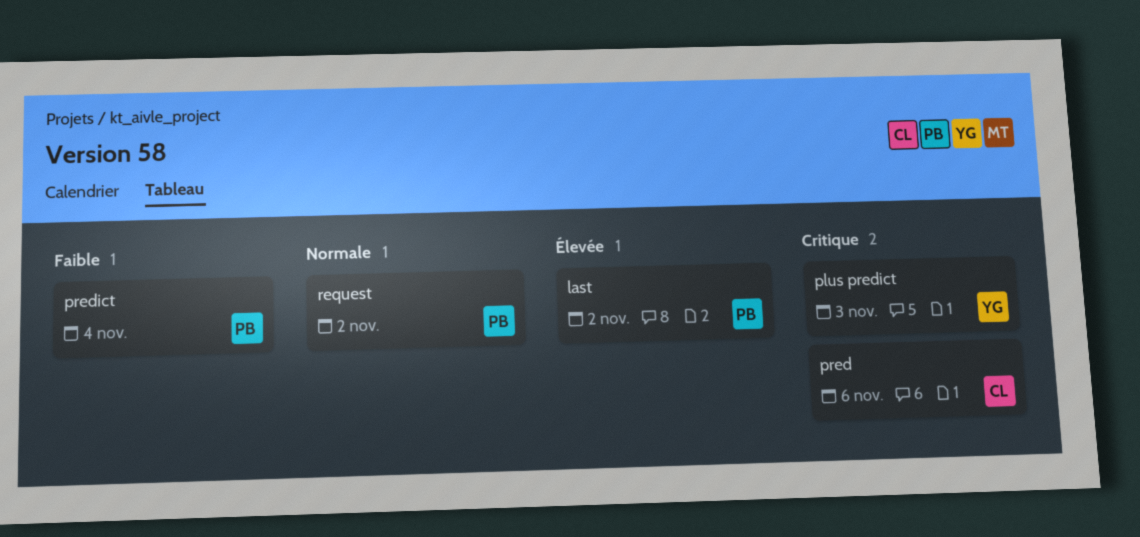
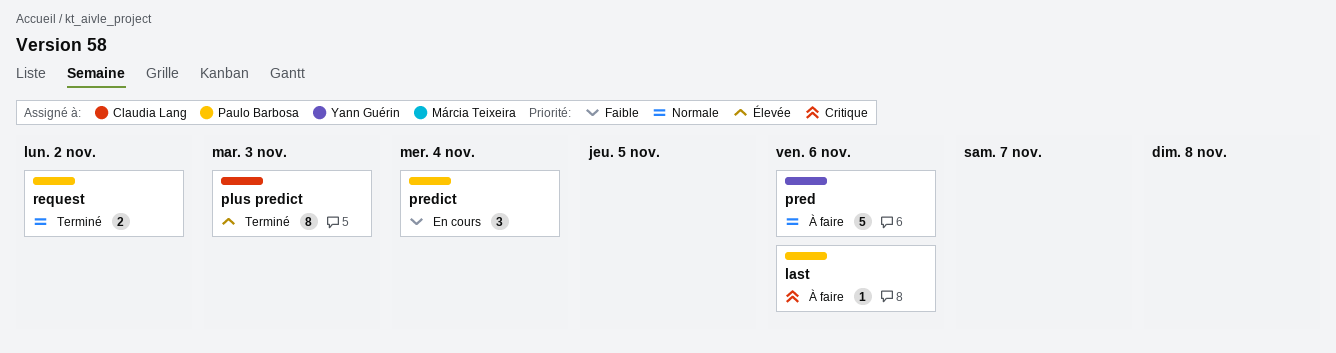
last, priority: Élevée -> Critique
last, due: Nov 2 -> Nov 6
plus predict, owner: Yann Guérin -> Claudia Lang
plus predict, priority: Critique -> Élevée
pred, owner: Claudia Lang -> Yann Guérin
pred, priority: Critique -> Normale

